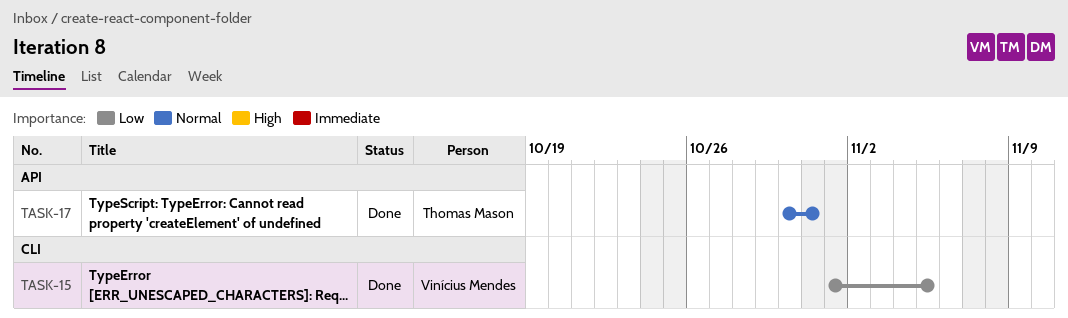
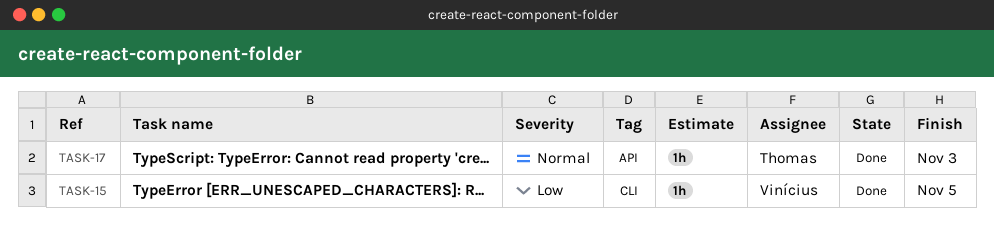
TASK-17, due: Oct 31 -> Nov 3

